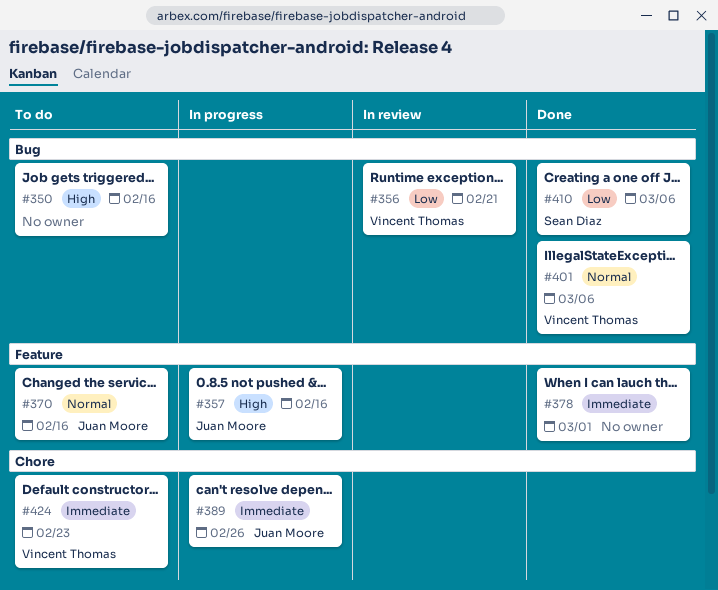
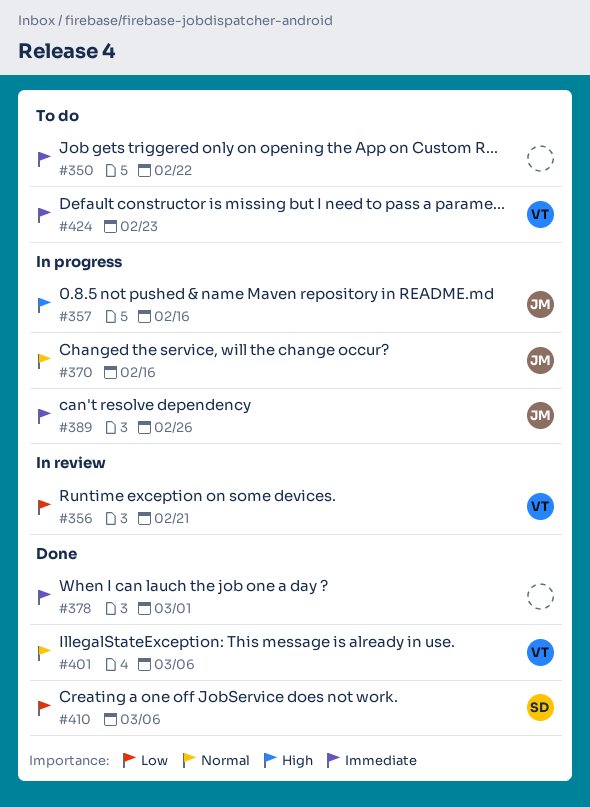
#350, priority: High -> Immediate
#350, due: Feb 16 -> Feb 22
#370, status: To do -> In progress

